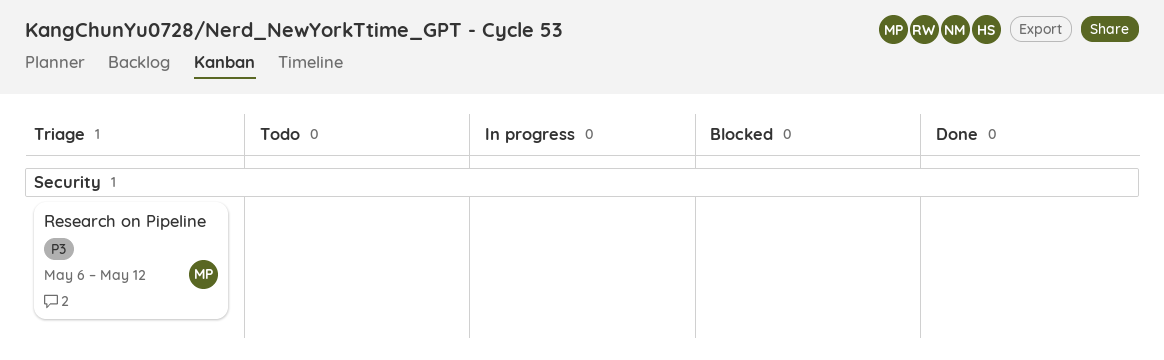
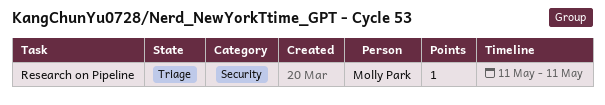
Research on Pipeline, start: May 6 -> May 11
Research on Pipeline, due: May 12 -> May 11

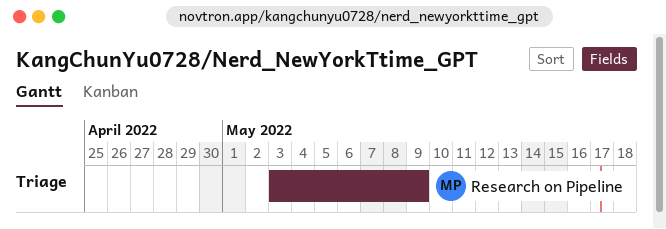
Research on Pipeline, start: May 11 -> May 3
Research on Pipeline, due: May 11 -> May 9

